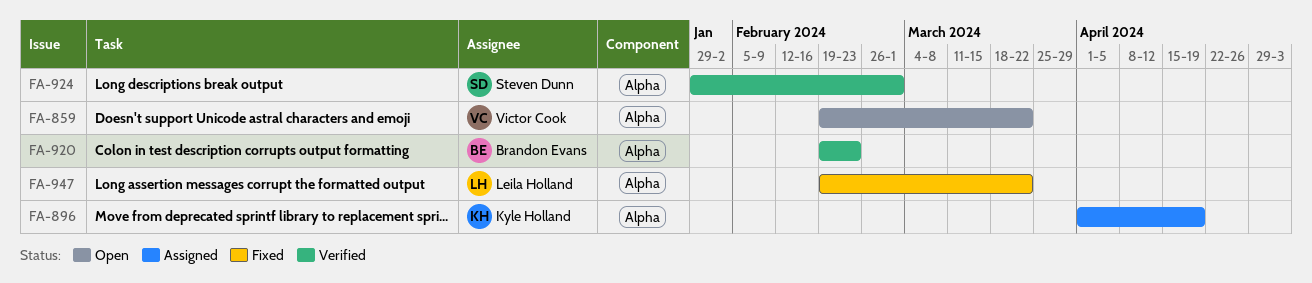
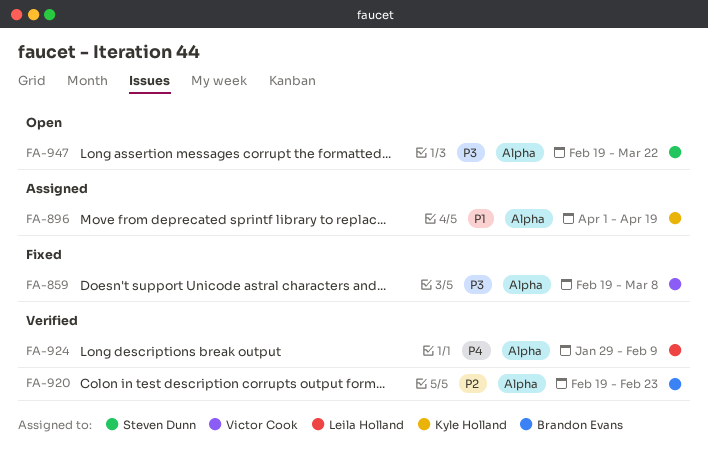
FA-859, status: Open -> Fixed
FA-859, due: Mar 22 -> Mar 8
FA-924, owner: Steven Dunn -> Leila Holland
FA-924, due: Mar 1 -> Feb 9
FA-947, status: Fixed -> Open
FA-947, owner: Leila Holland -> Steven Dunn

